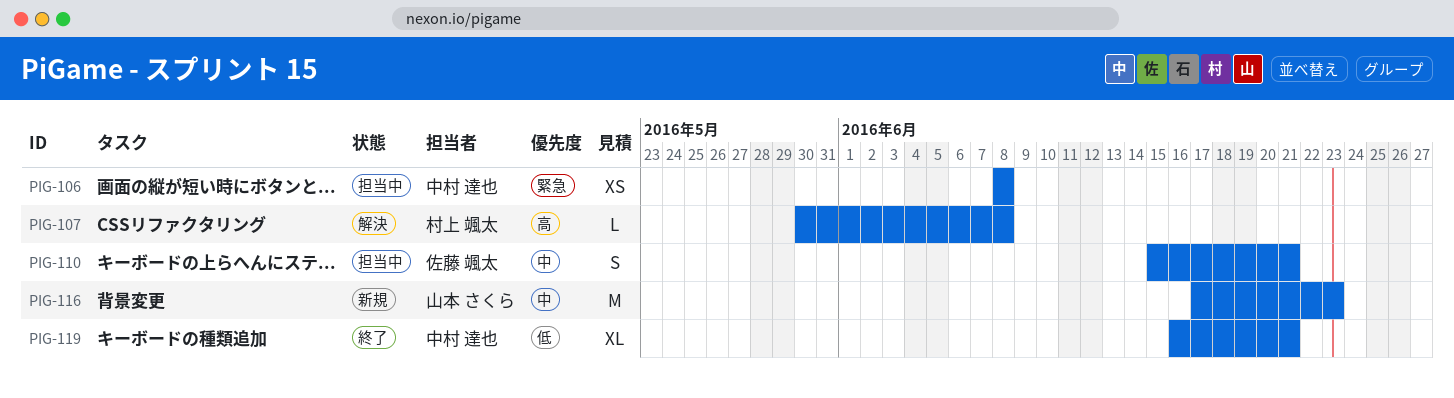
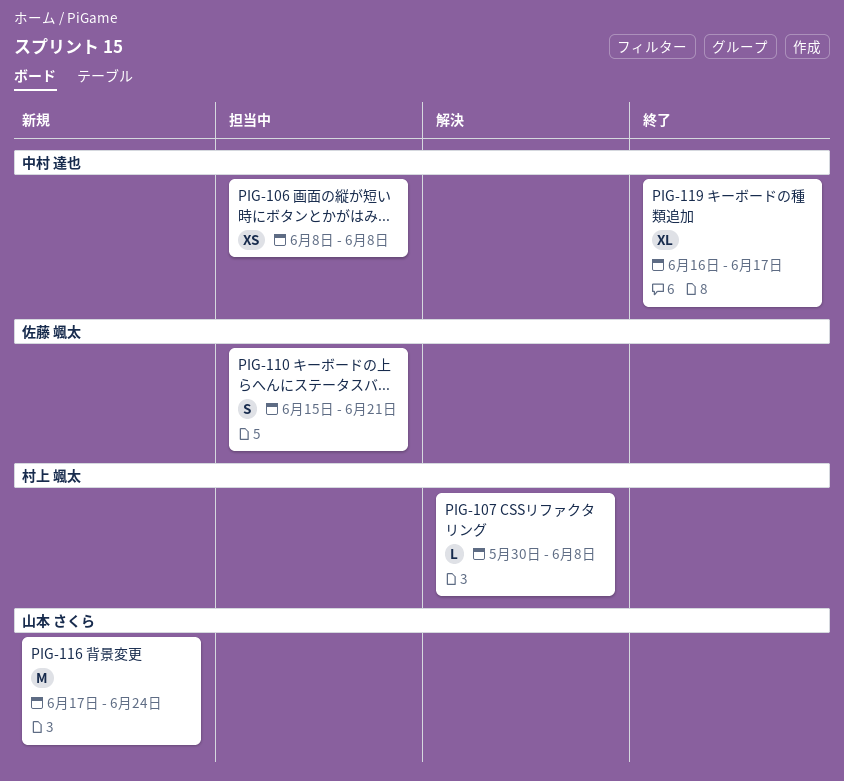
PIG-116, due: Jun 23 -> Jun 24
PIG-119, due: Jun 21 -> Jun 17

